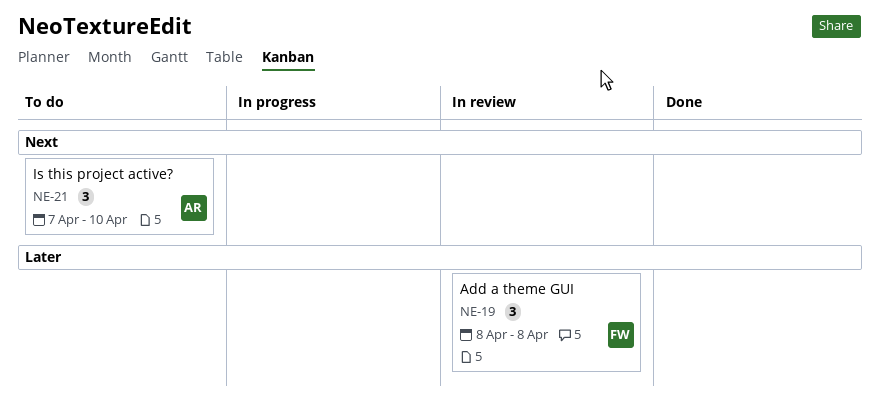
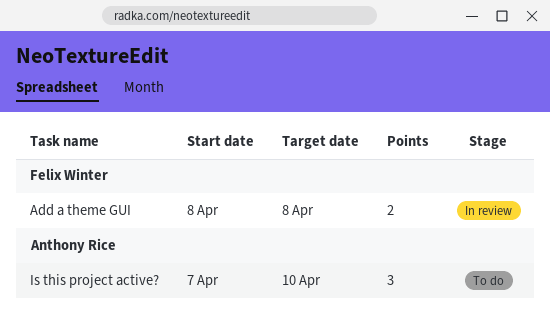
Add a theme GUI, estimate: 3 -> 2

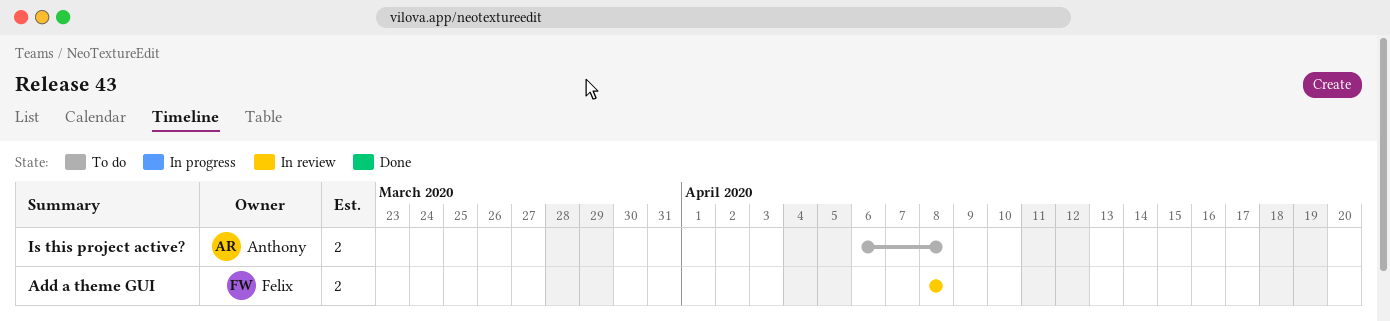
Is this project active?, estimate: 3 -> 2
Is this project active?, start: Apr 7 -> Apr 6
Is this project active?, due: Apr 10 -> Apr 8

